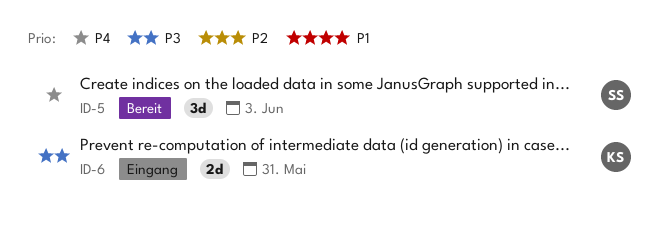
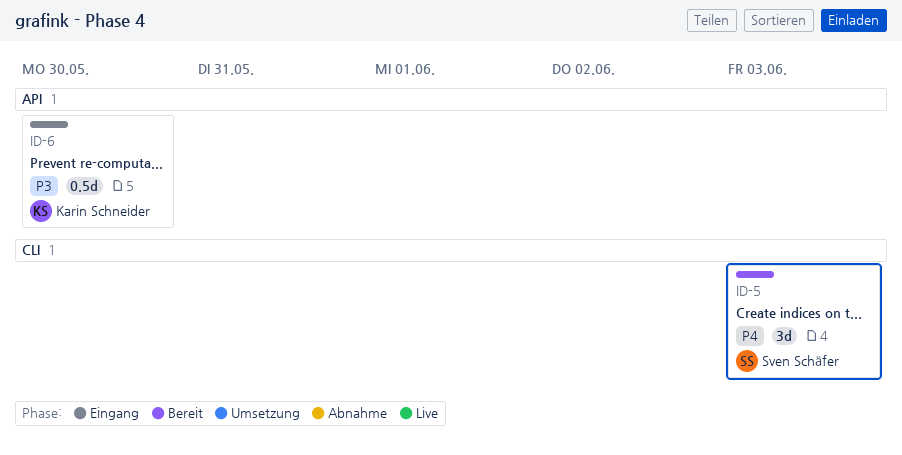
ID-6, estimate: 2d -> 0.5d
ID-6, due: May 31 -> May 30

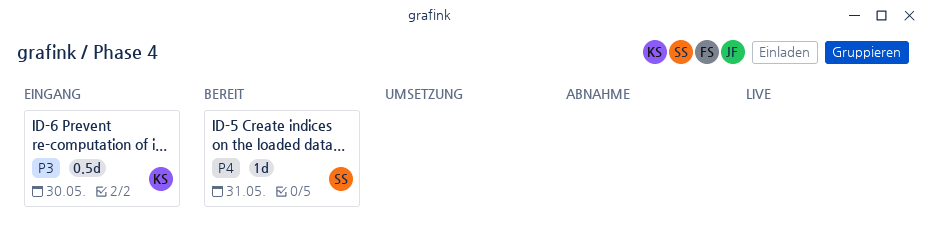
ID-5, estimate: 3d -> 1d
ID-5, due: Jun 3 -> May 31

